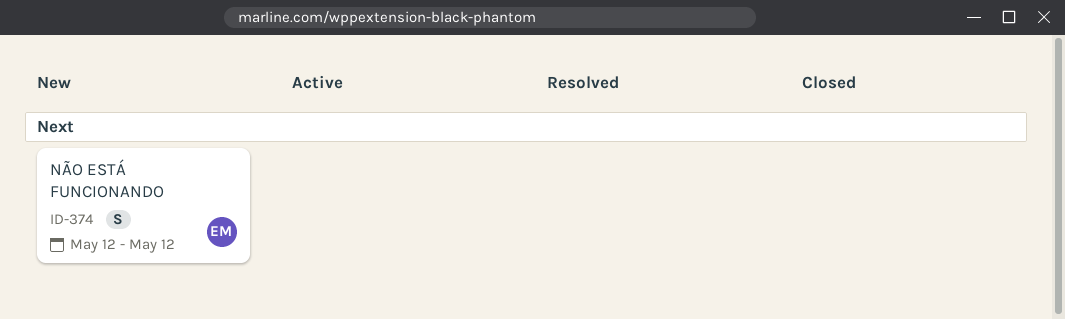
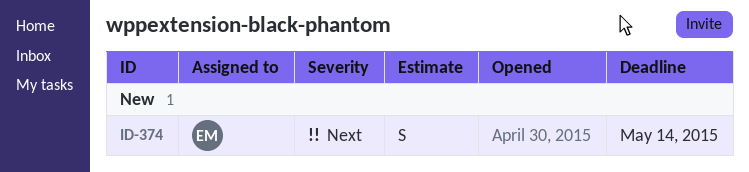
ID-374, due: May 12 -> May 14

